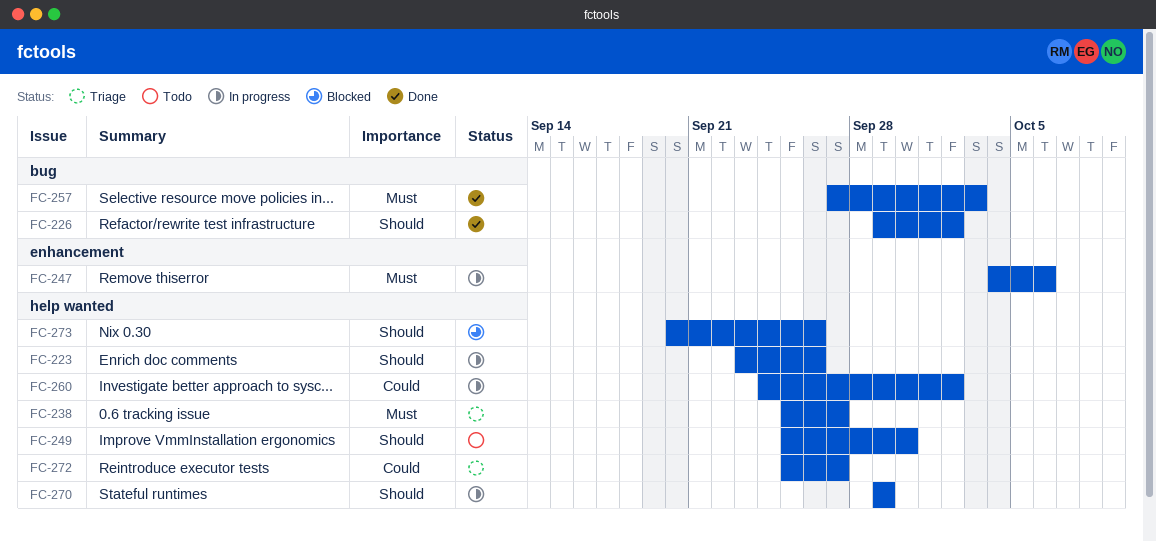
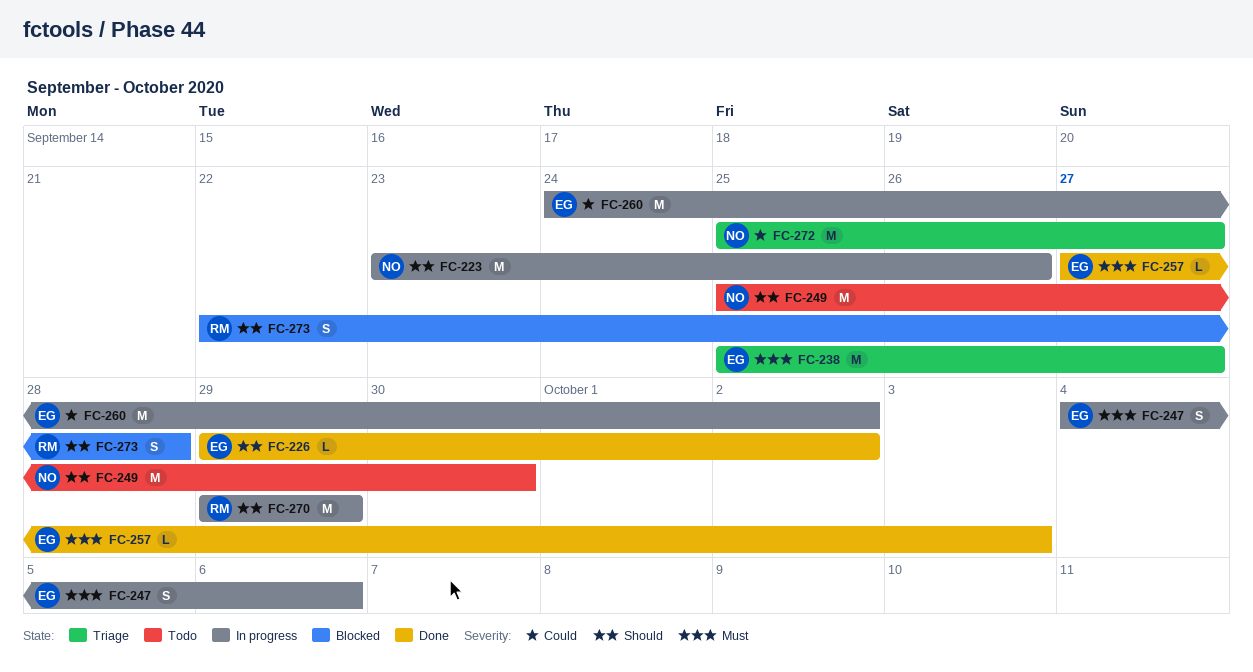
FC-273, start: Sep 20 -> Sep 22
FC-273, due: Sep 26 -> Sep 28

